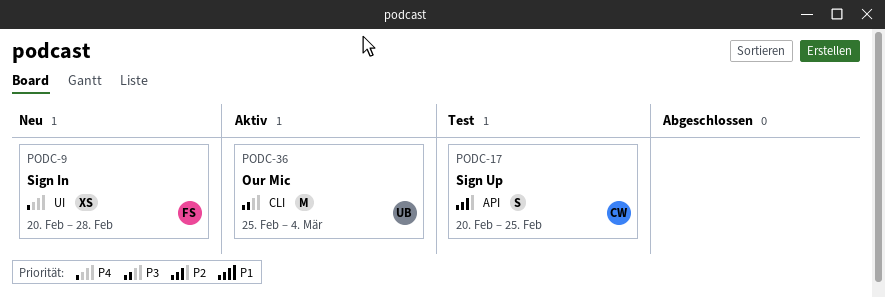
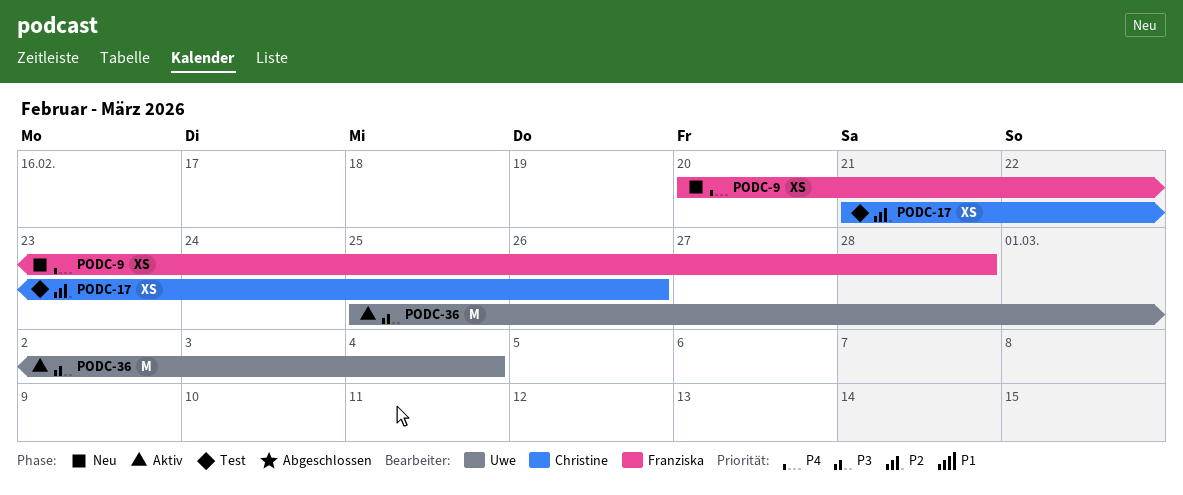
PODC-17, estimate: S -> XS
PODC-17, start: Feb 20 -> Feb 21
PODC-17, due: Feb 25 -> Feb 26

